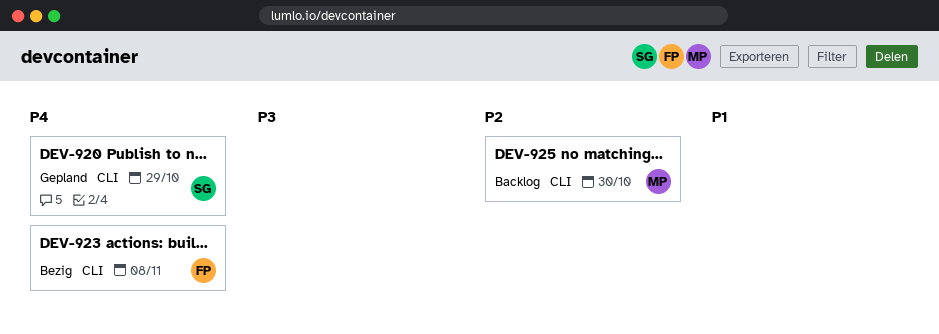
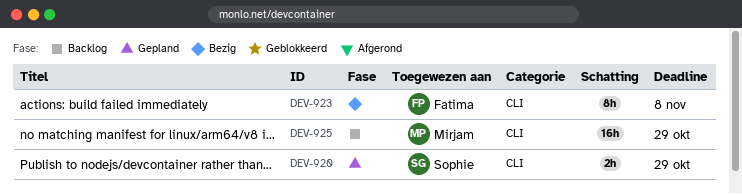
DEV-925, due: Oct 30 -> Oct 29

